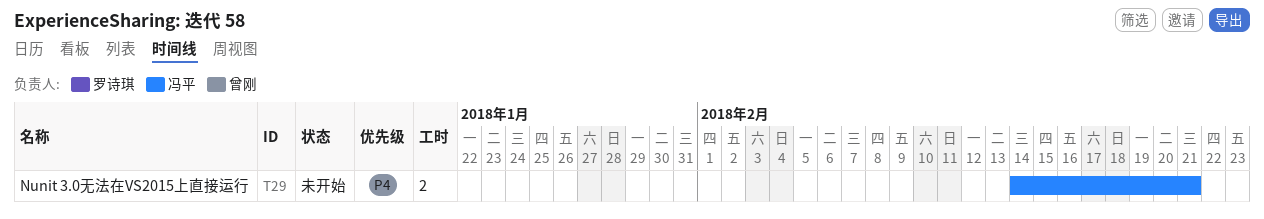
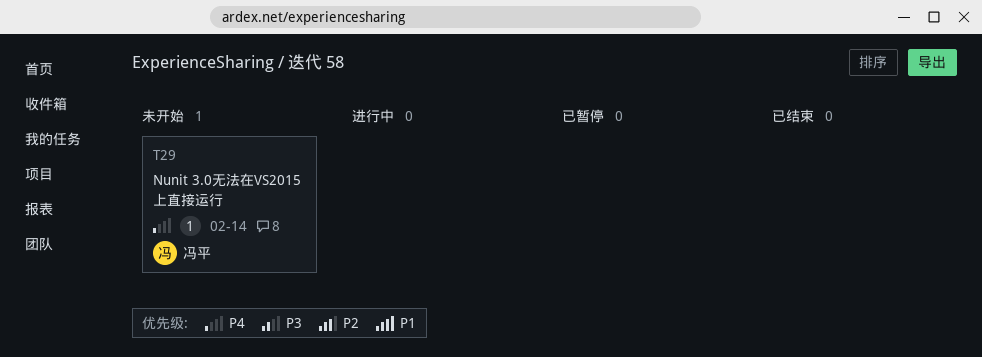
T29, estimate: 2 -> 1
T29, due: Feb 21 -> Feb 14

